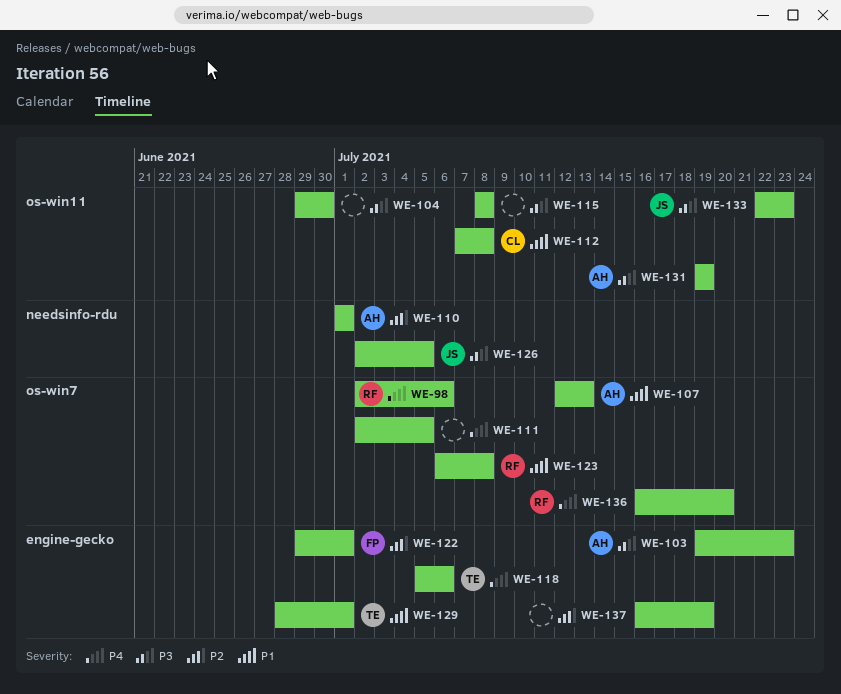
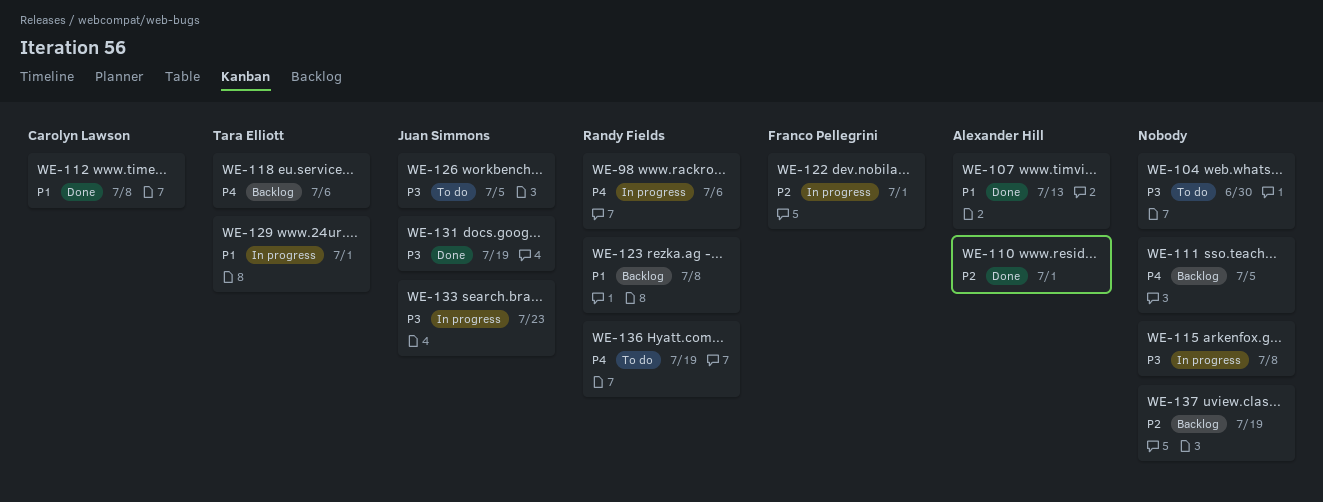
WE-103: present -> none
WE-131, owner: Alexander Hill -> Juan Simmons
WE-136, due: Jul 20 -> Jul 19

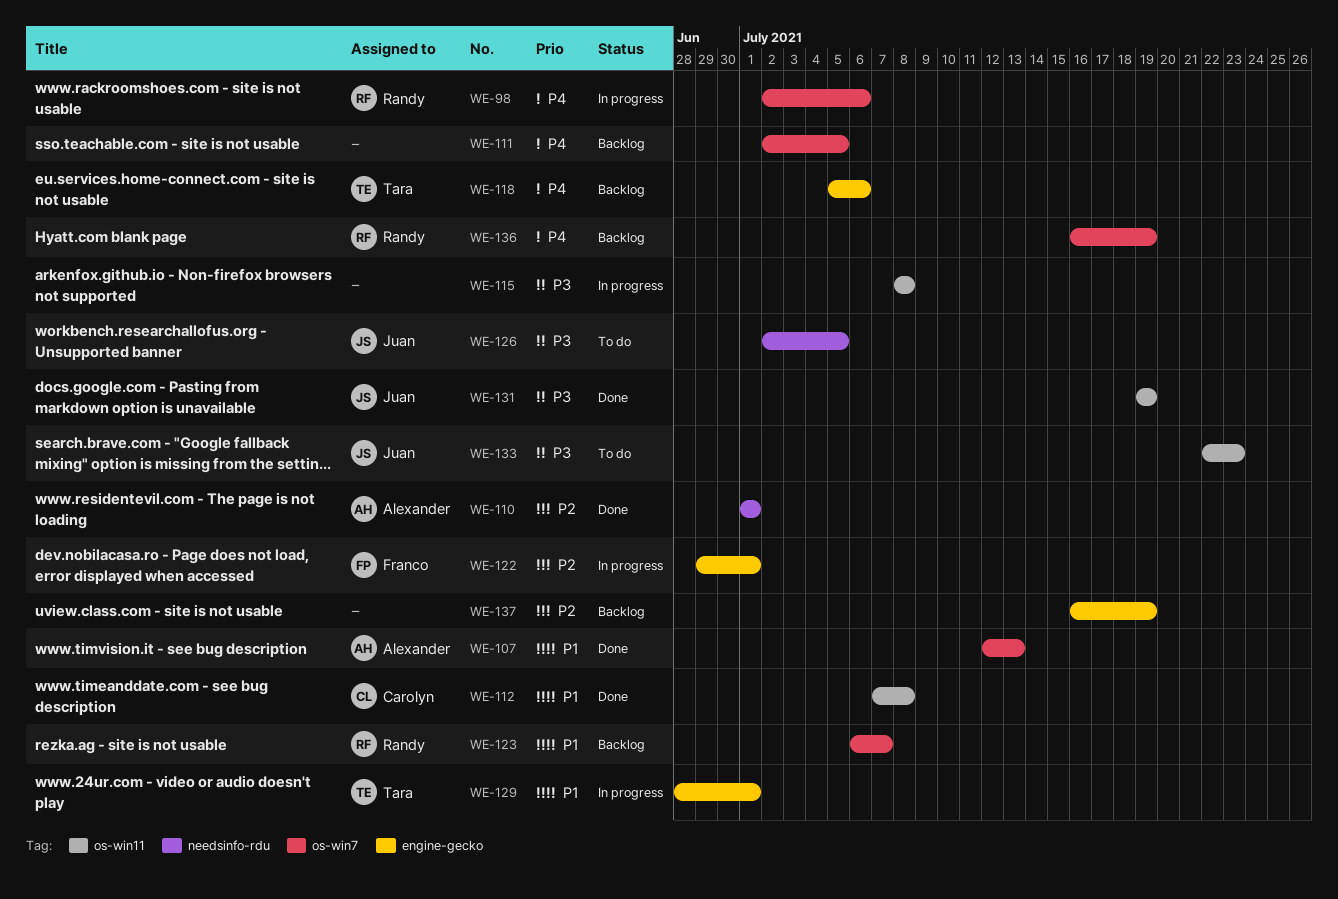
WE-104: present -> none
WE-123, due: Jul 8 -> Jul 7
WE-133, status: In progress -> To do
WE-136, status: To do -> Backlog

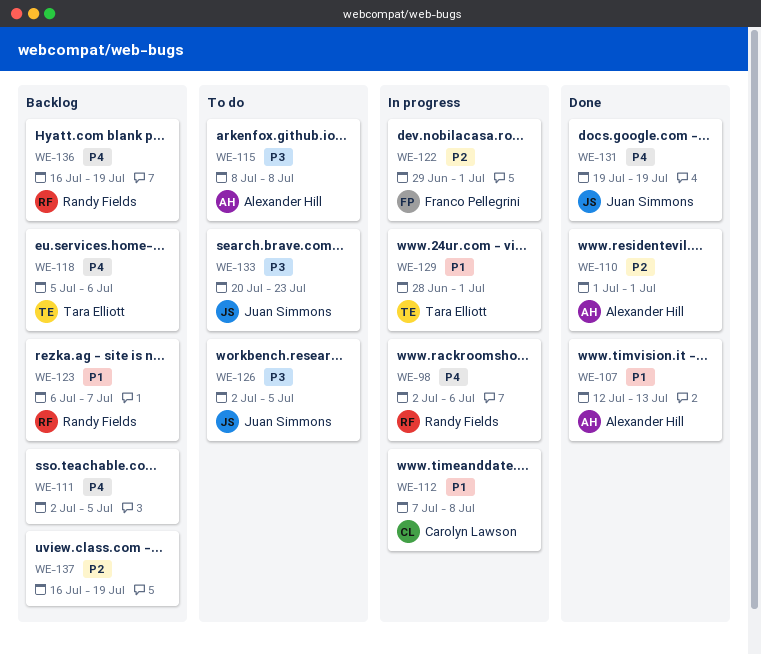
WE-112, status: Done -> In progress
WE-115, status: In progress -> To do
WE-115, owner: none -> Alexander Hill
WE-131, priority: P3 -> P4
WE-133, start: Jul 22 -> Jul 20

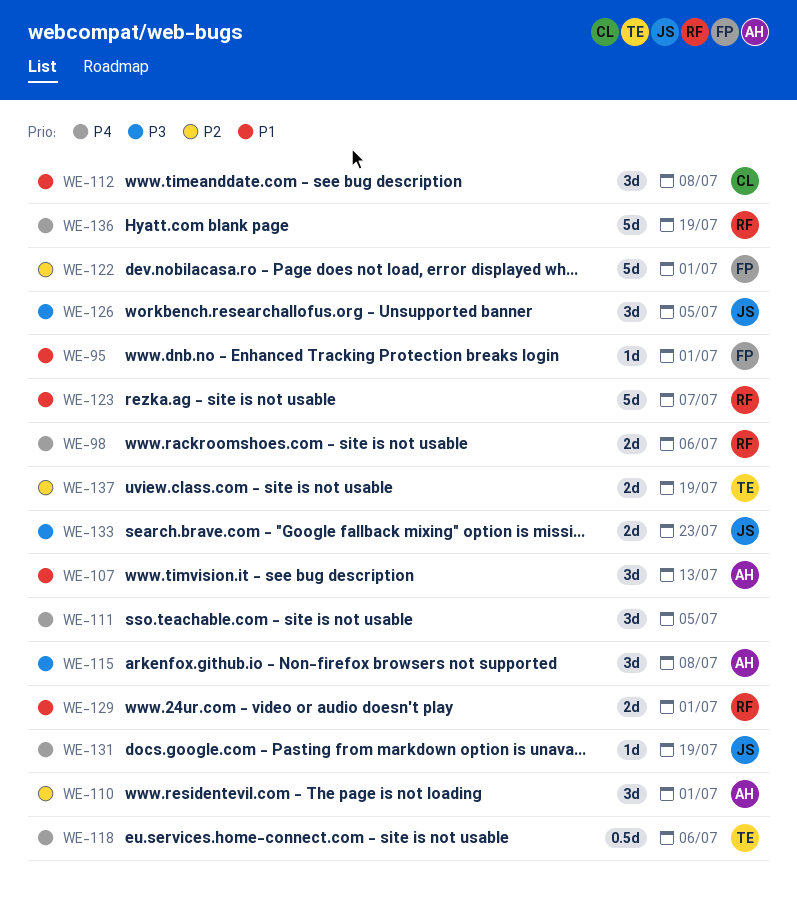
WE-95: none -> present
WE-129, owner: Tara Elliott -> Randy Fields
WE-137, owner: none -> Tara Elliott

